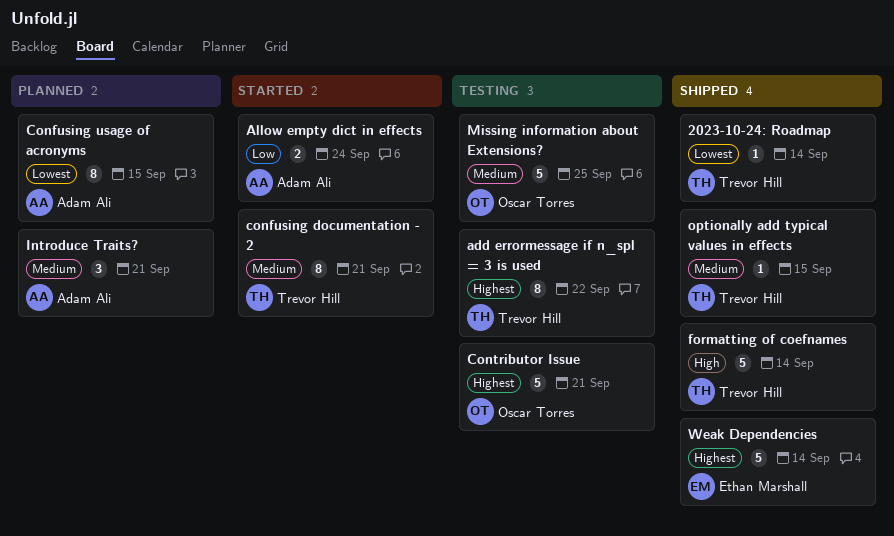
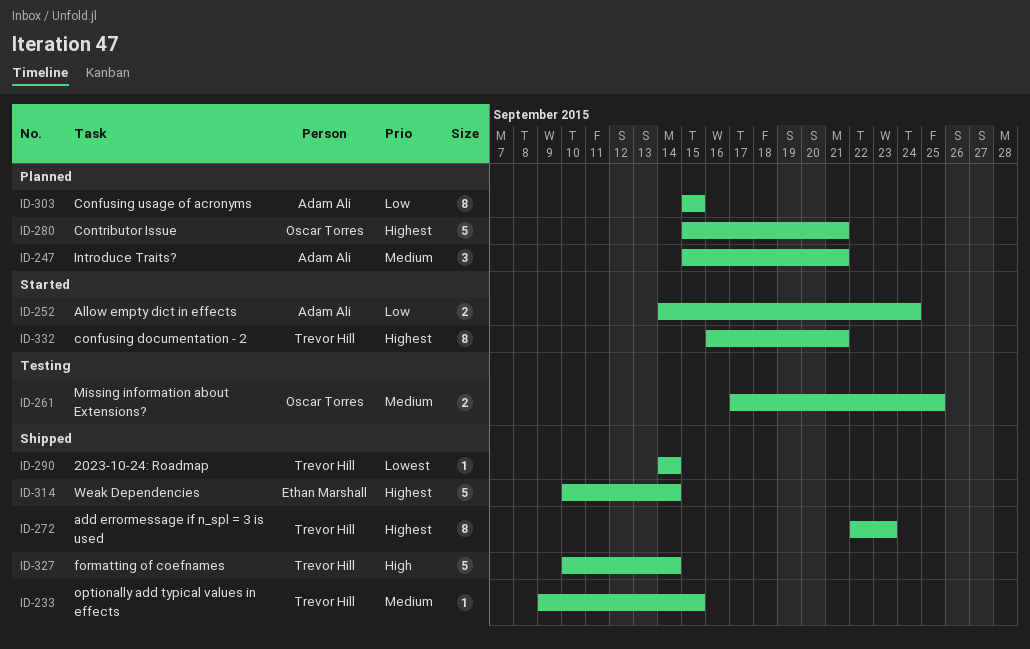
add errormessage if n_spl = 3 is used, status: Testing -> Shipped
add errormessage if n_spl = 3 is used, due: Sep 22 -> Sep 23
confusing documentation - 2, priority: Medium -> Highest
Confusing usage of acronyms, priority: Lowest -> Low
Contributor Issue, status: Testing -> Planned
Missing information about Extensions?, estimate: 5 -> 2

